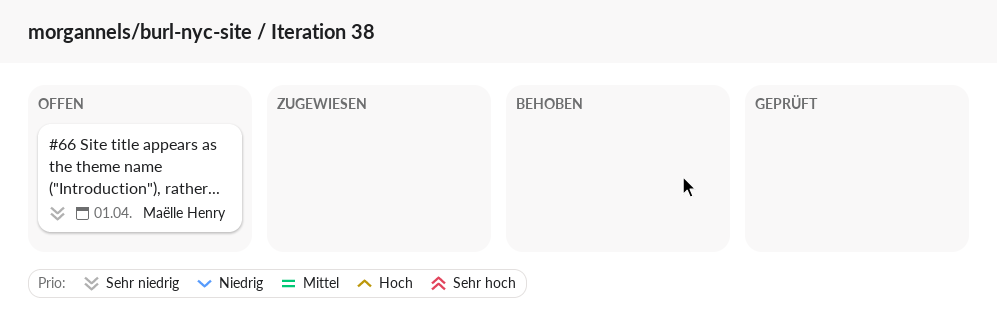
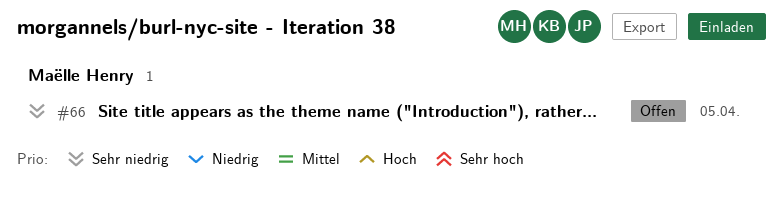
#66, due: Apr 1 -> Apr 5

